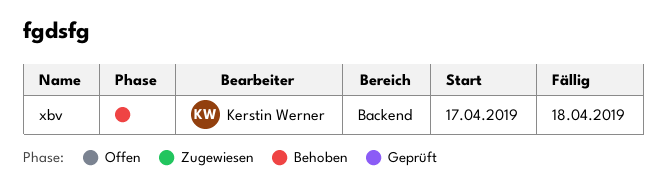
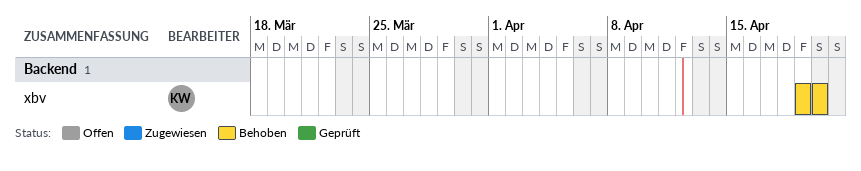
xbv, start: Apr 17 -> Apr 19
xbv, due: Apr 18 -> Apr 20

